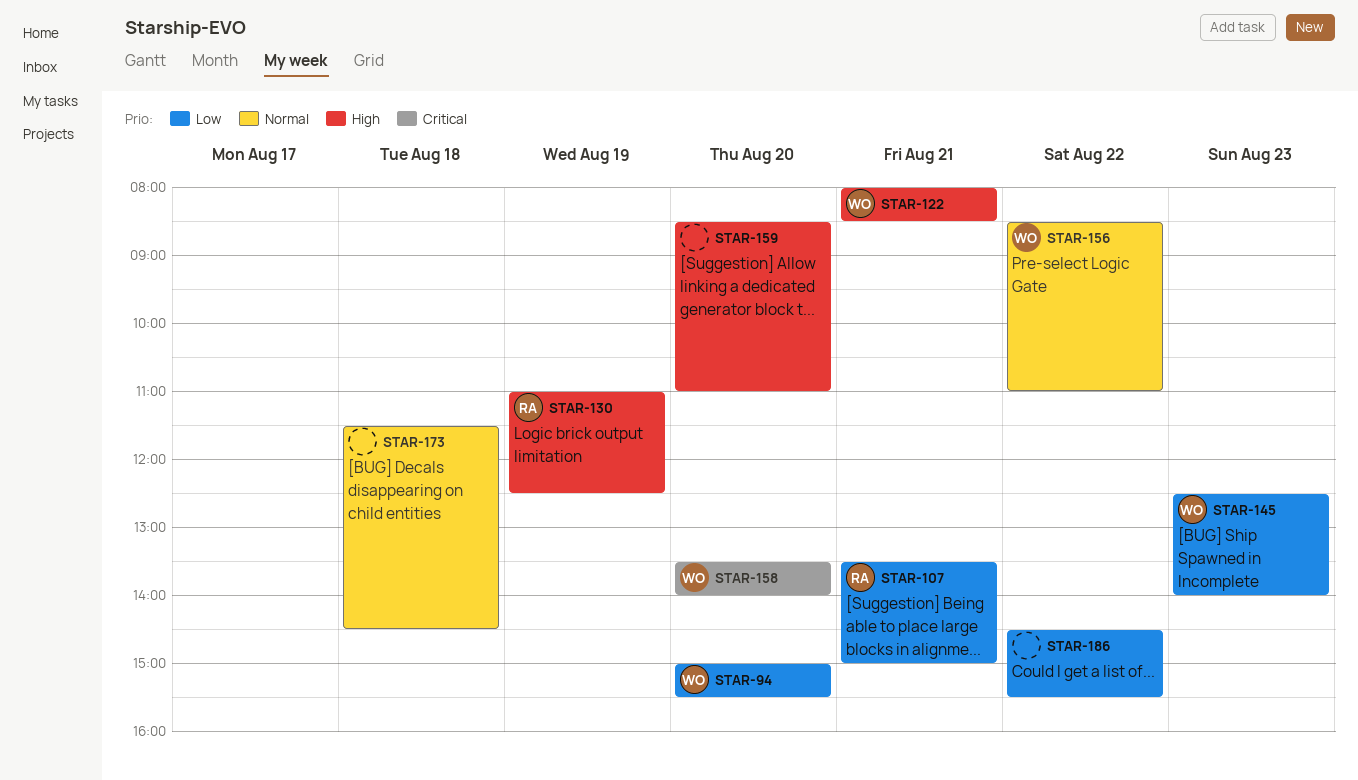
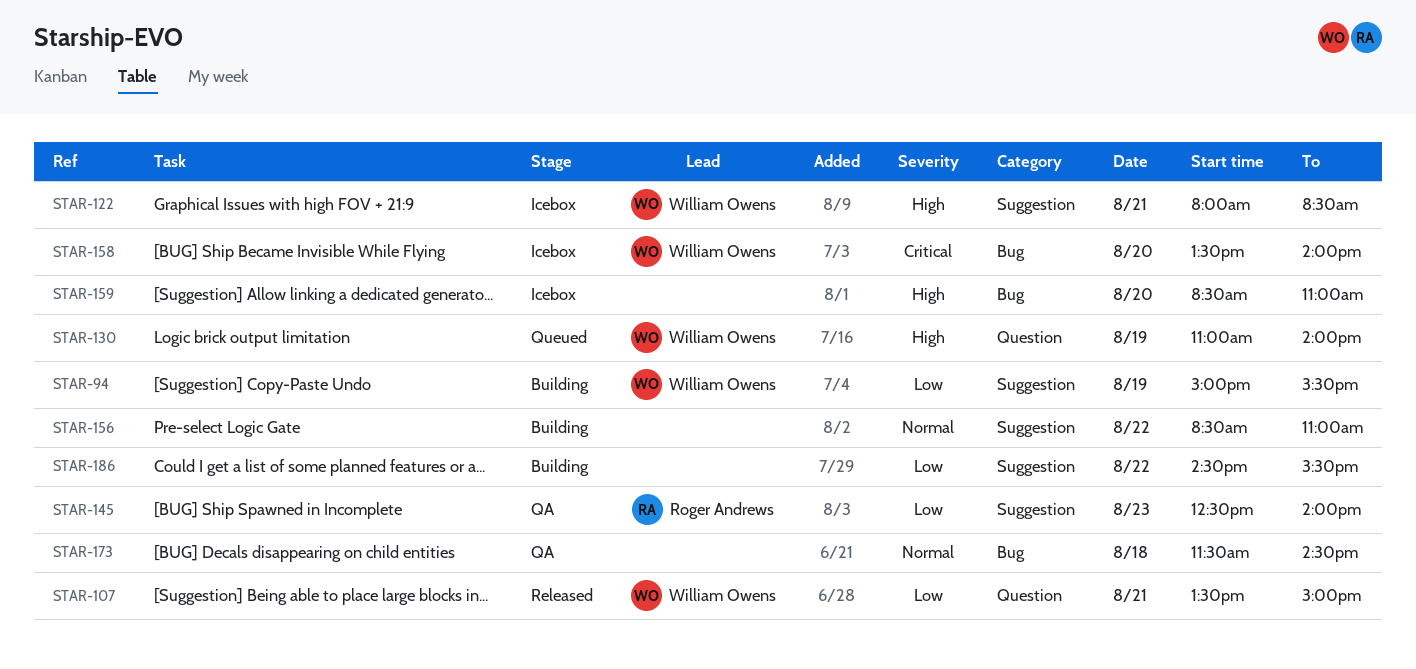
STAR-94, day: Aug 20 -> Aug 19
STAR-107, owner: Roger Andrews -> William Owens
STAR-130, owner: Roger Andrews -> William Owens
STAR-130, ends: 12:30 -> 14:00
STAR-145, owner: William Owens -> Roger Andrews
STAR-156, owner: William Owens -> none

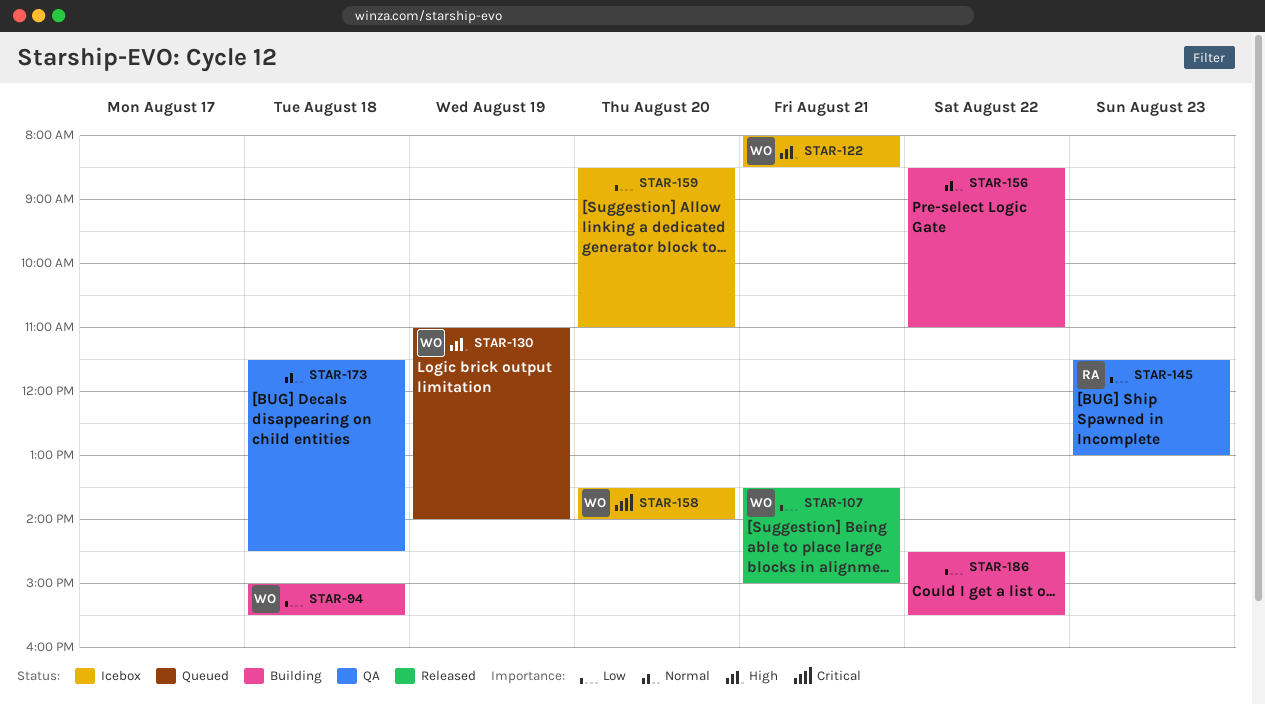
STAR-94, day: Aug 19 -> Aug 18
STAR-145, begins: 12:30 -> 11:30
STAR-145, ends: 14:00 -> 13:00
STAR-159, priority: High -> Low

